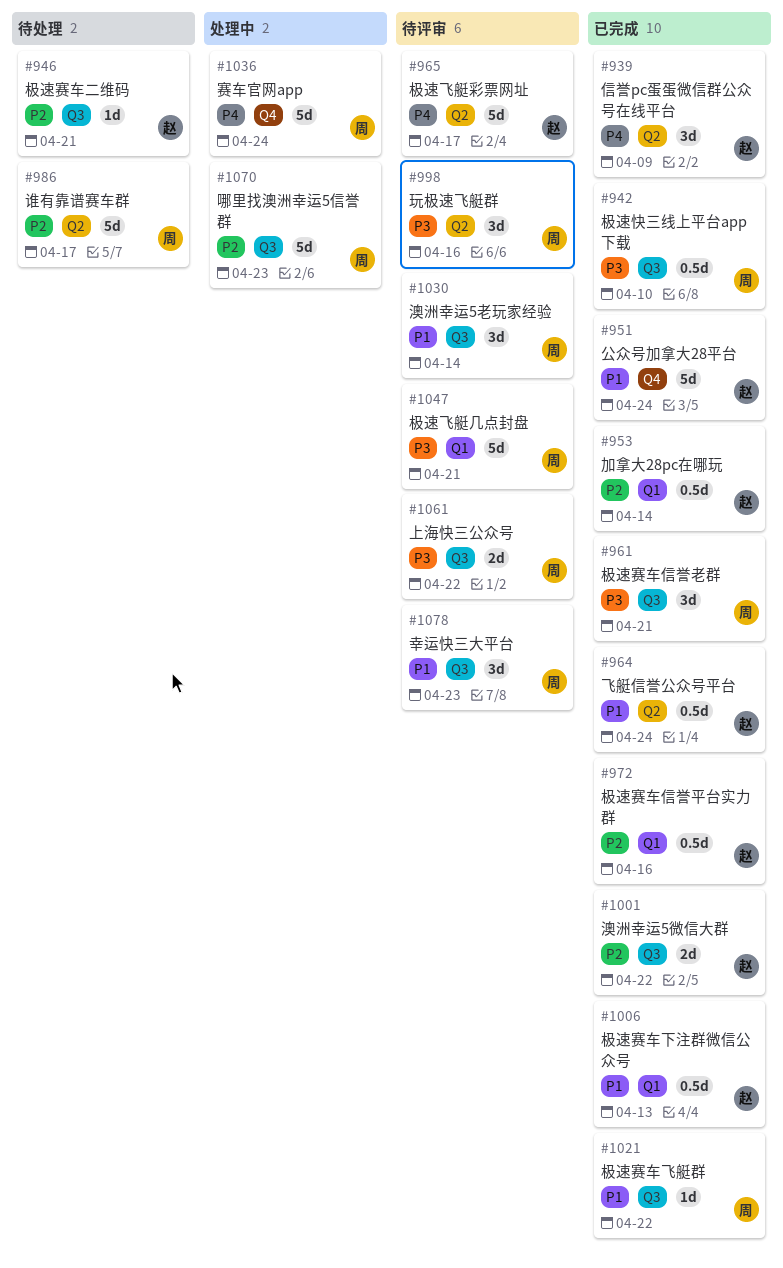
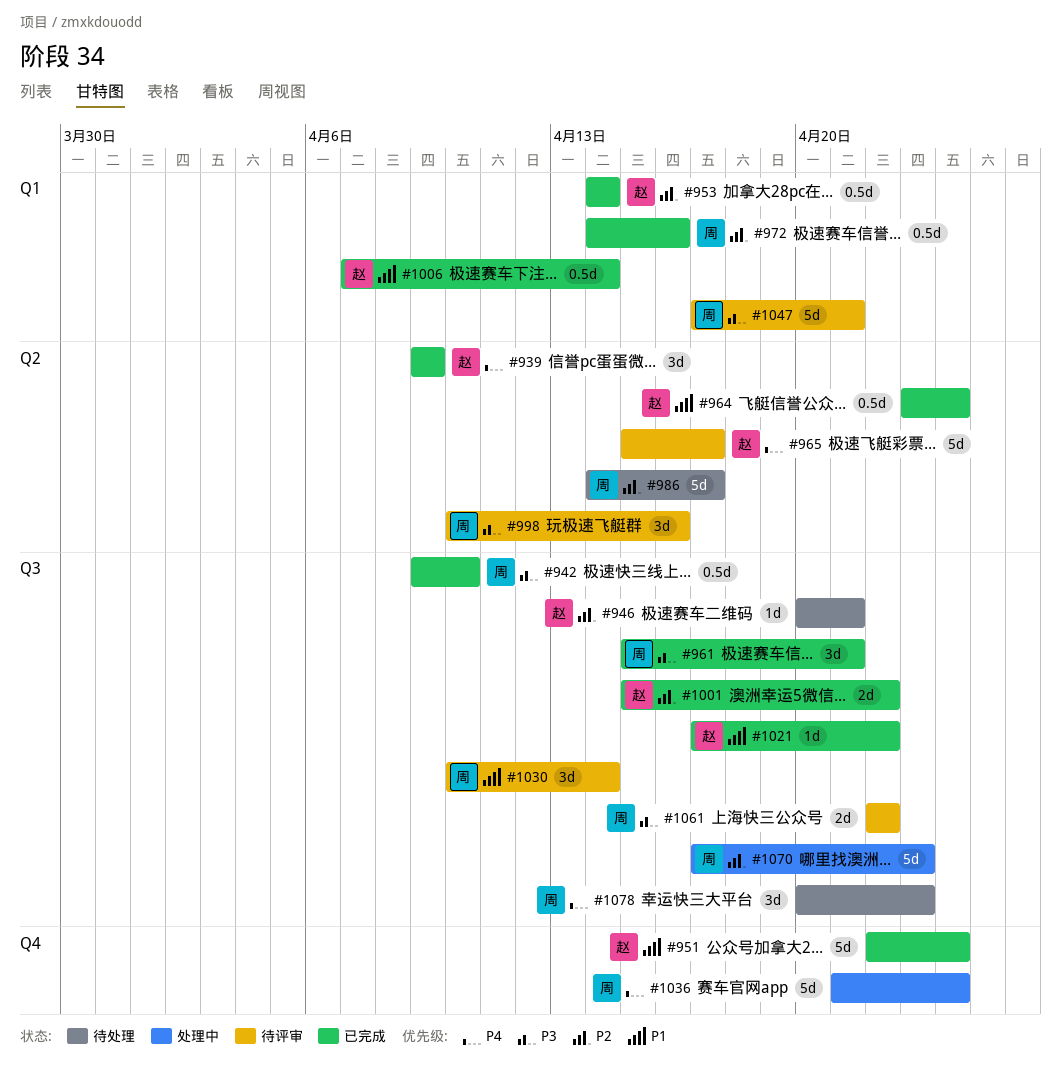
#972, owner: 赵 -> 周
#1006, due: Apr 13 -> Apr 14
#1021, owner: 周 -> 赵
#1078, status: 待评审 -> 待处理
#1078, priority: P1 -> P4

